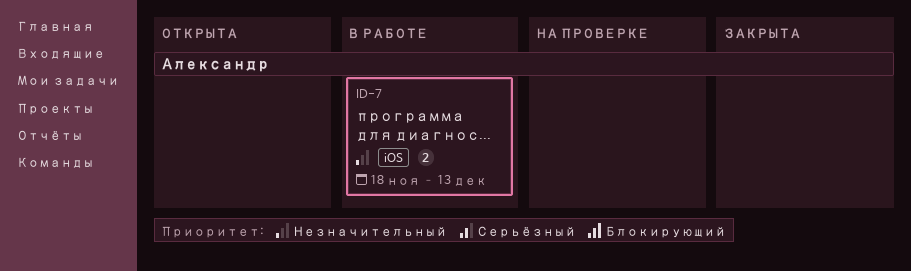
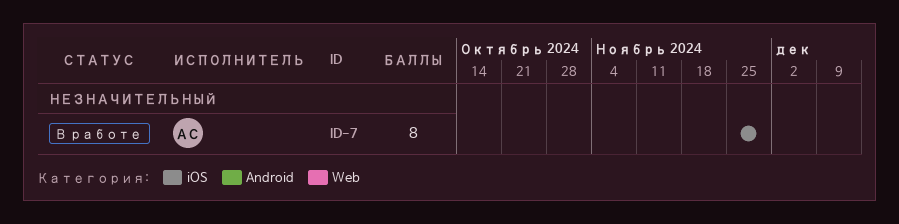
ID-7, estimate: 2 -> 8
ID-7, start: Nov 18 -> Nov 25
ID-7, due: Dec 13 -> Nov 29

